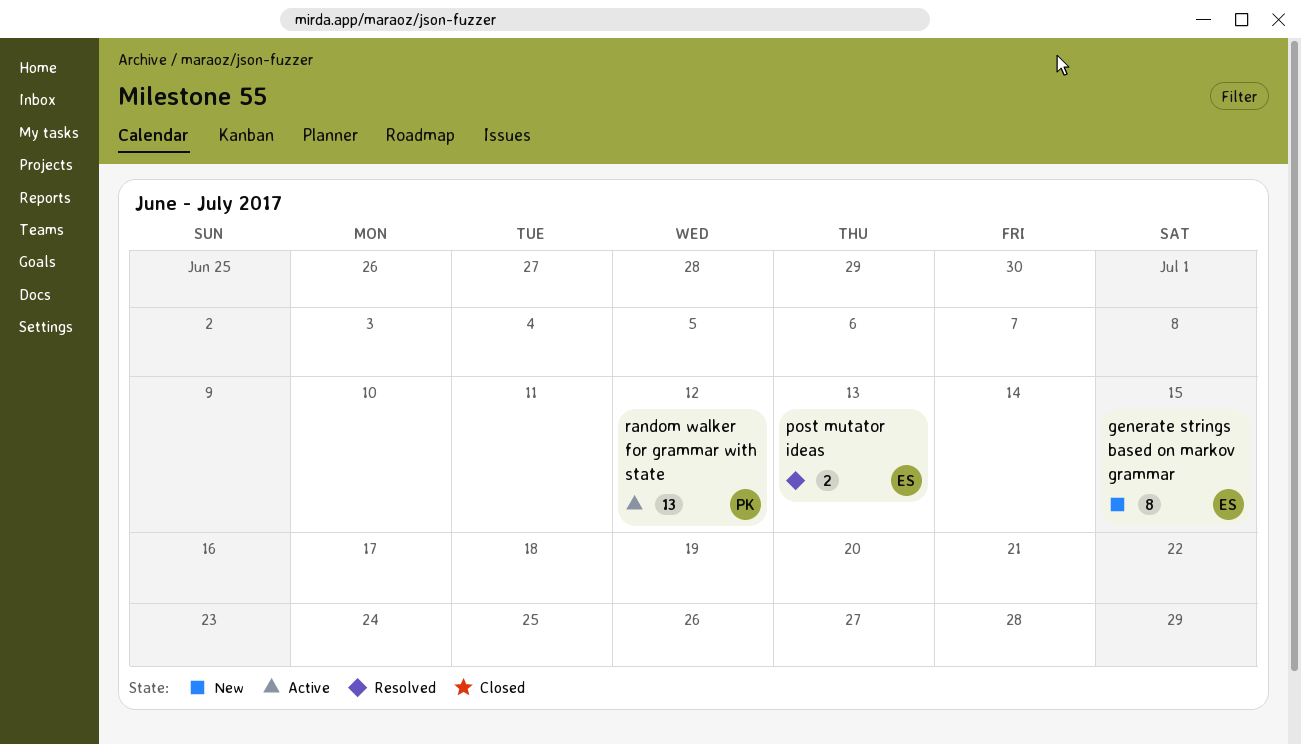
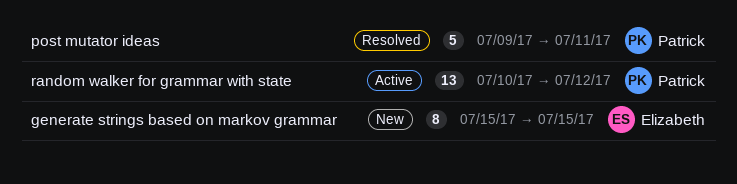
post mutator ideas, owner: Elizabeth -> Patrick
post mutator ideas, estimate: 2 -> 5
post mutator ideas, due: Jul 13 -> Jul 11

